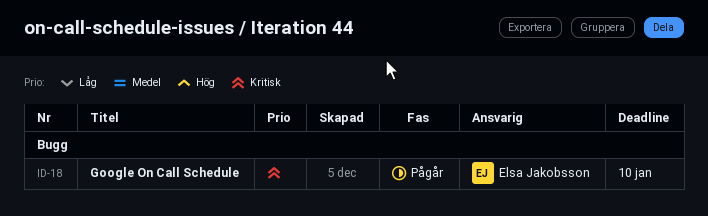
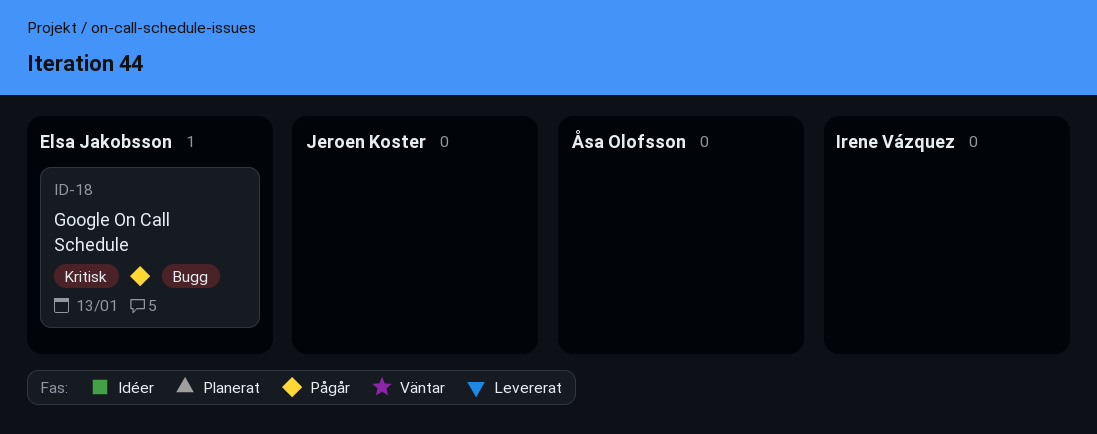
ID-18, due: Jan 10 -> Jan 13

